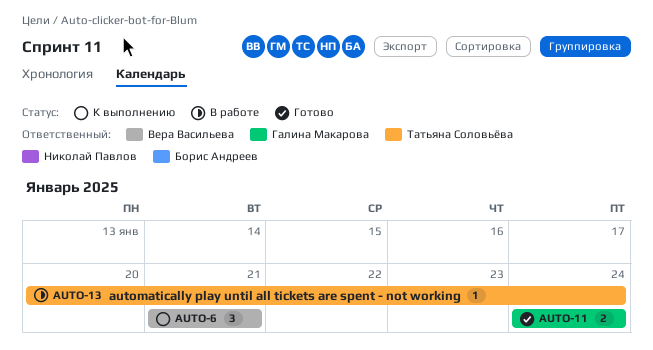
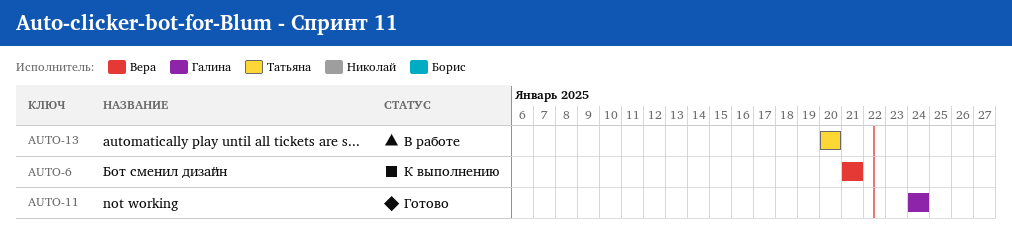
AUTO-13, due: Jan 24 -> Jan 20

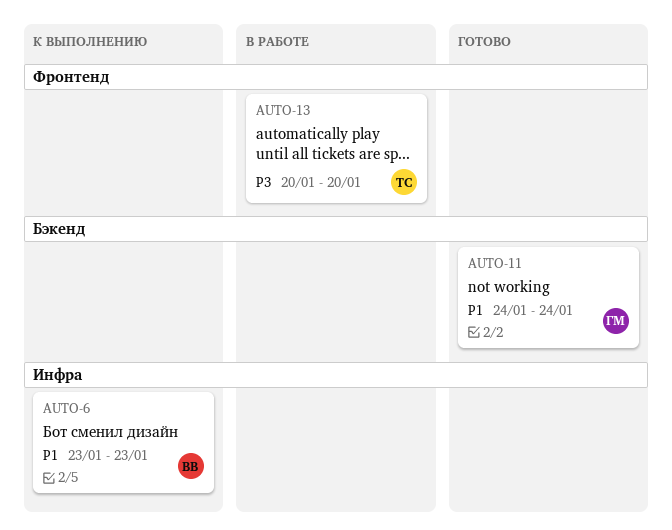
AUTO-6, start: Jan 21 -> Jan 23
AUTO-6, due: Jan 21 -> Jan 23

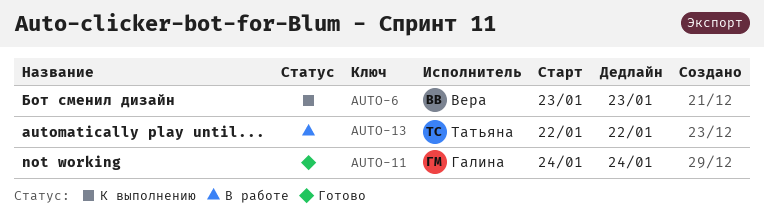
AUTO-13, start: Jan 20 -> Jan 22
AUTO-13, due: Jan 20 -> Jan 22

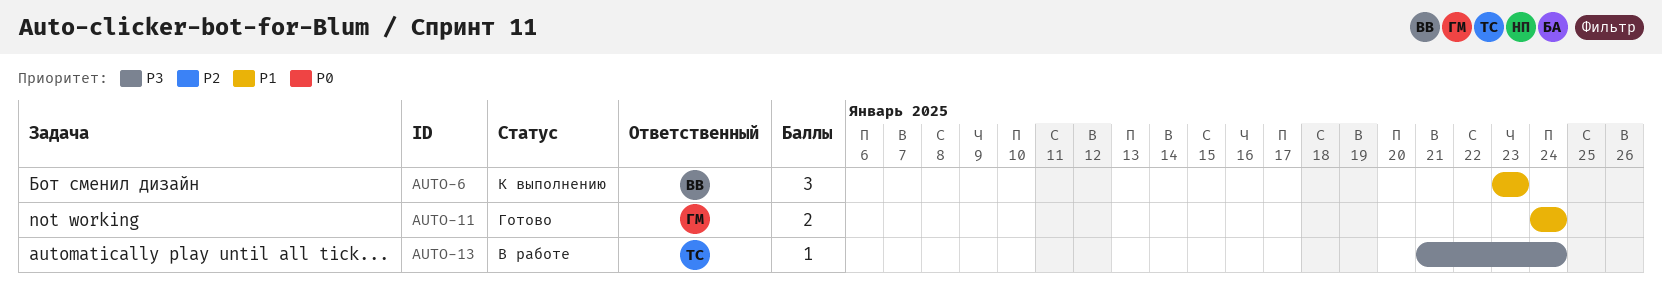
AUTO-13, start: Jan 22 -> Jan 21
AUTO-13, due: Jan 22 -> Jan 24

